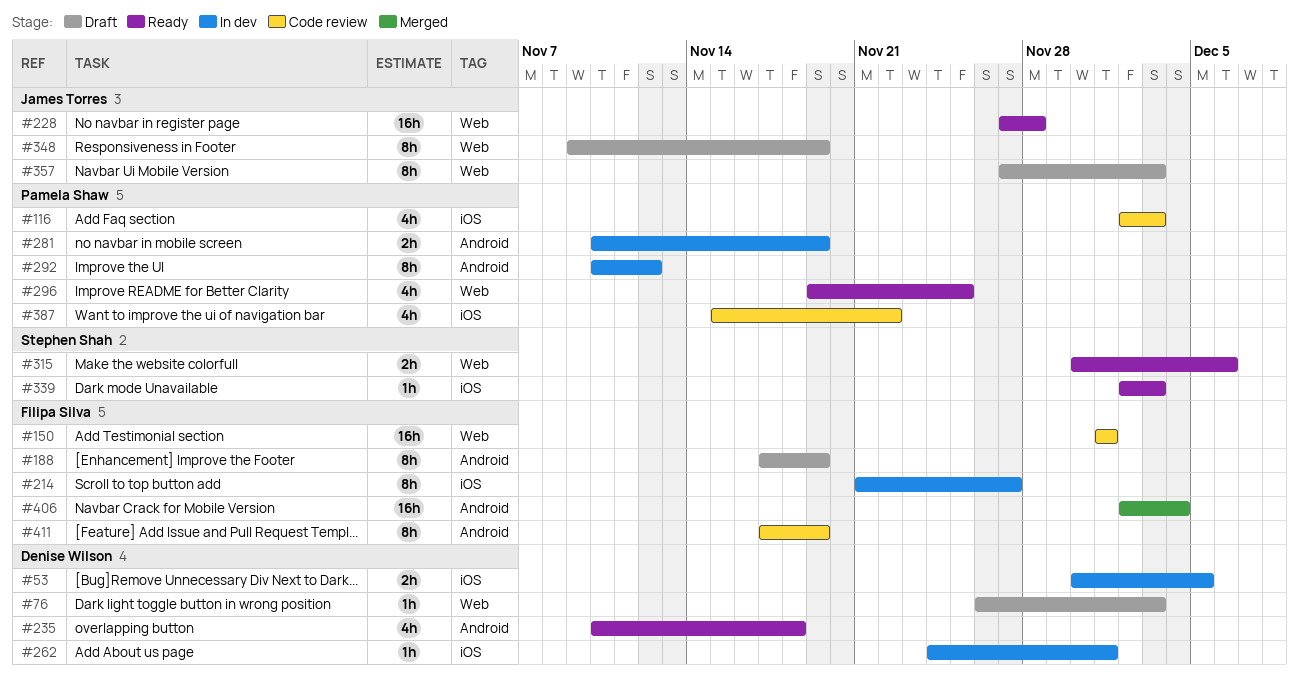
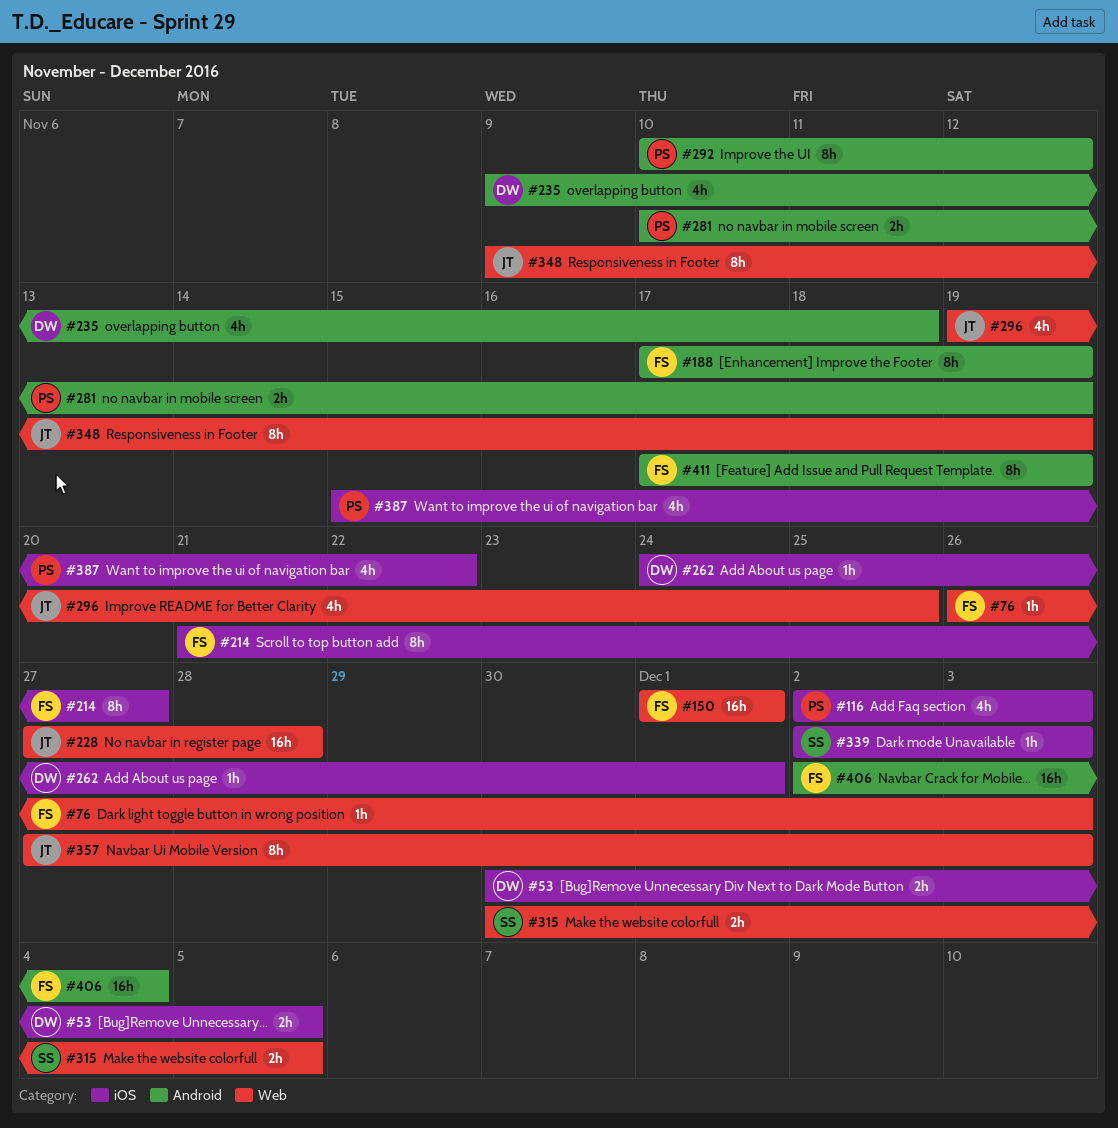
#76, owner: Denise Wilson -> Filipa Silva
#235, start: Nov 10 -> Nov 9
#296, owner: Pamela Shaw -> James Torres
#315, due: Dec 6 -> Dec 5

